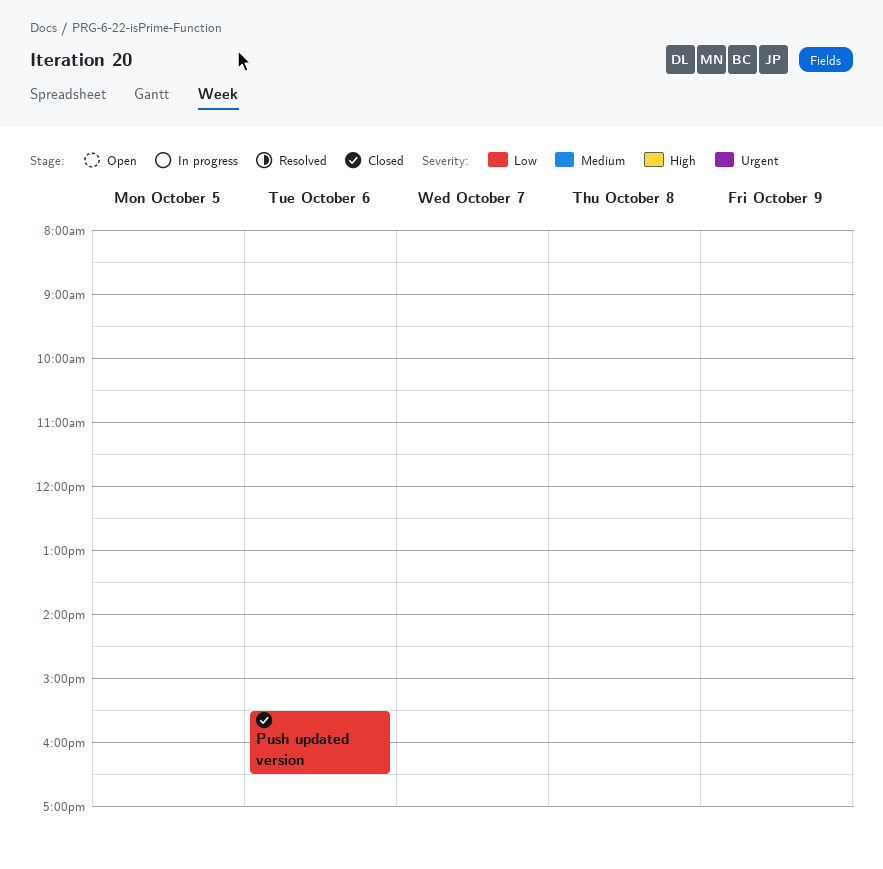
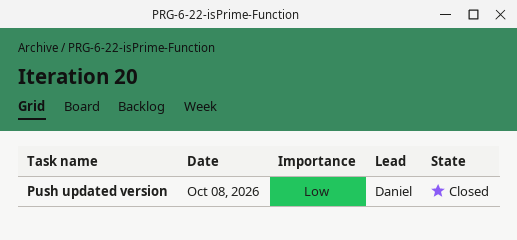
Push updated version, day: Oct 6 -> Oct 8

